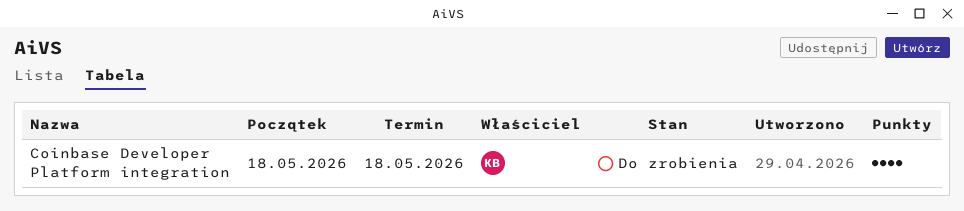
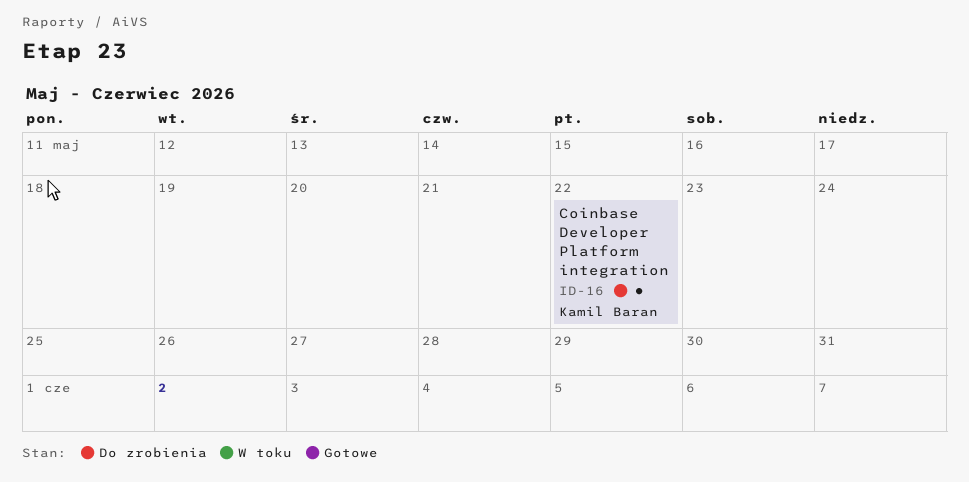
Coinbase Developer Platform integration, estimate: 4 -> 1
Coinbase Developer Platform integration, due: May 18 -> May 22

